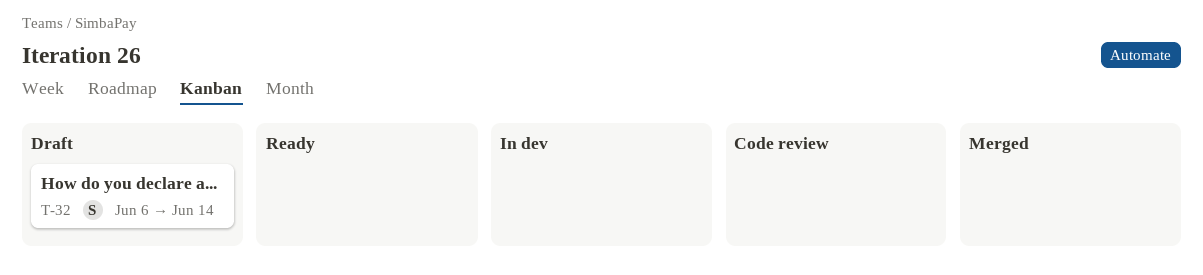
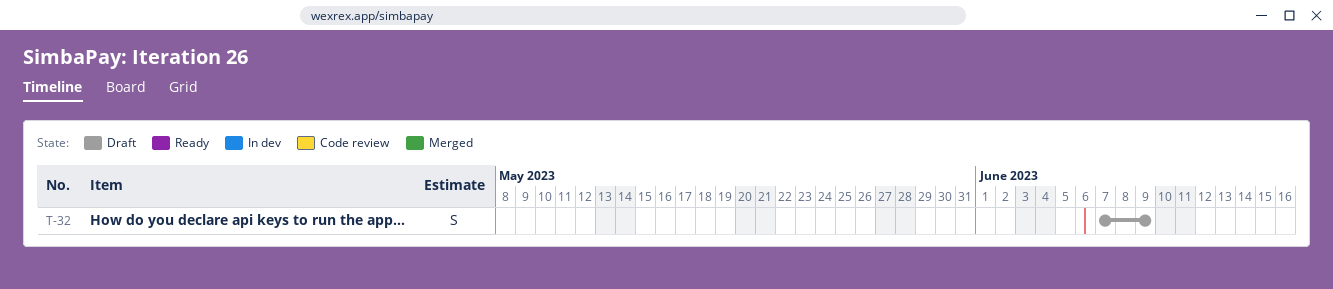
T-32, start: Jun 6 -> Jun 7
T-32, due: Jun 14 -> Jun 9

